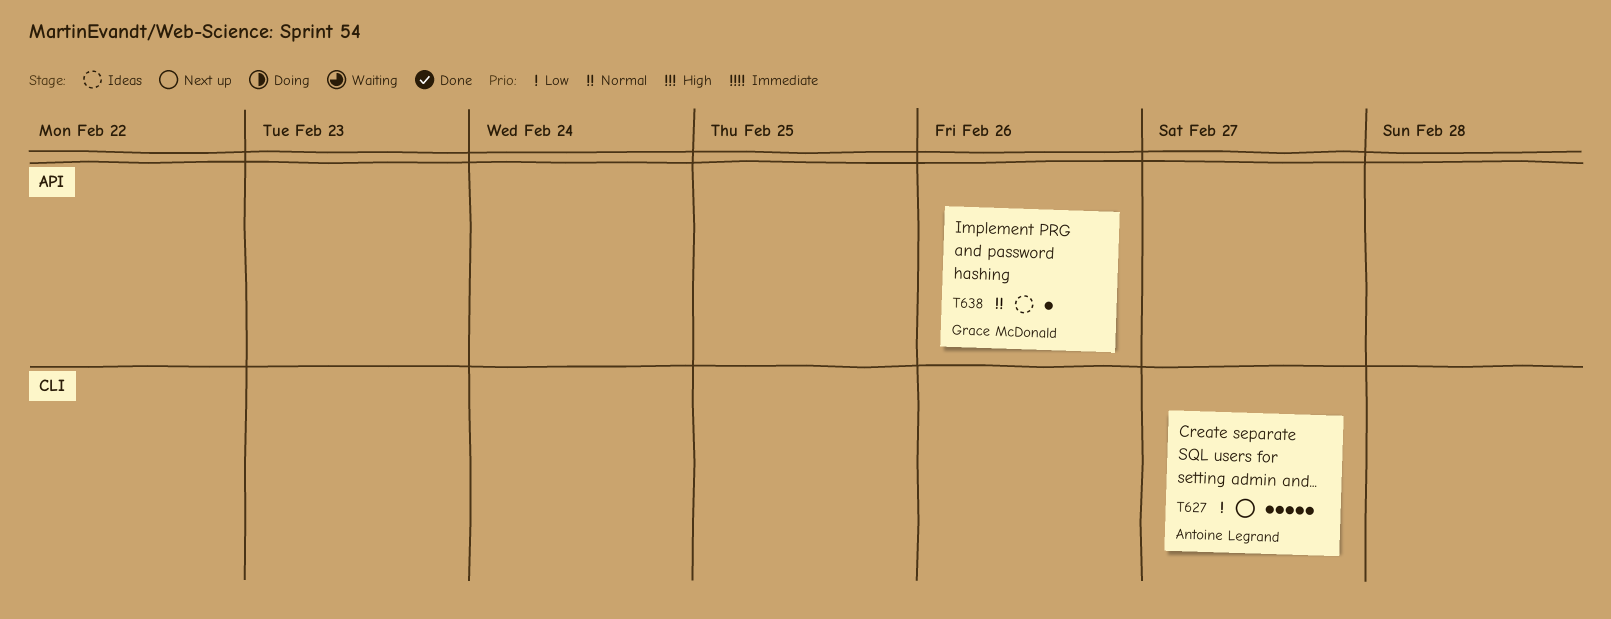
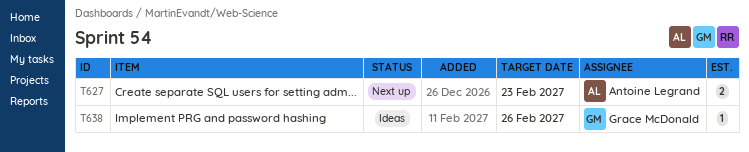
T627, estimate: 5 -> 2
T627, due: Feb 27 -> Feb 23

